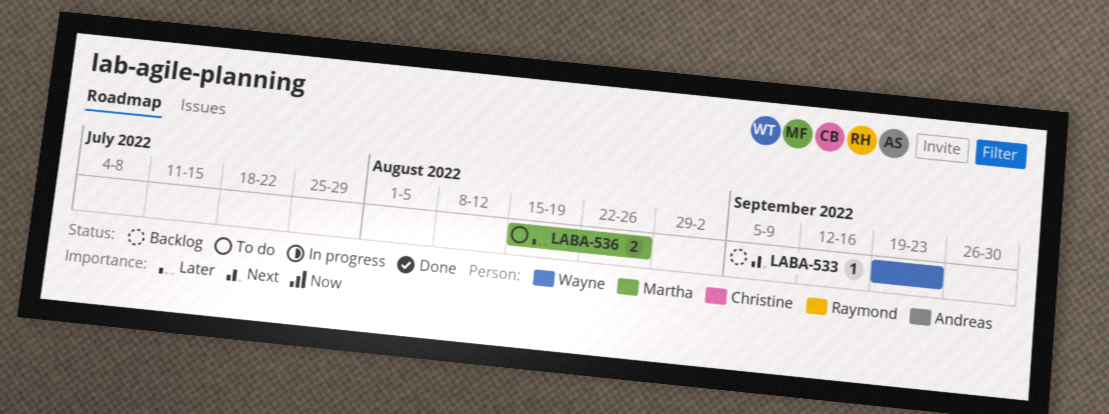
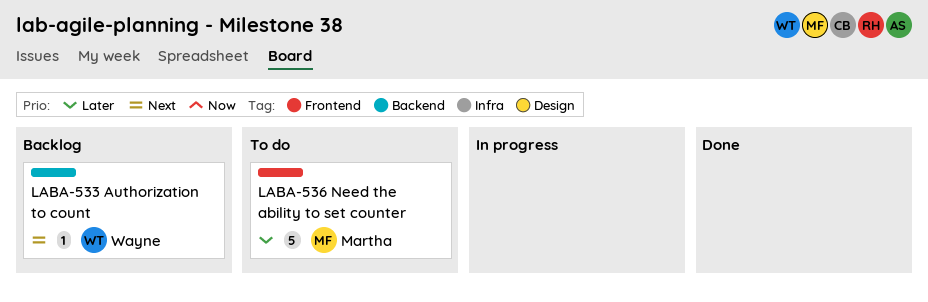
LABA-536, estimate: 2 -> 5

